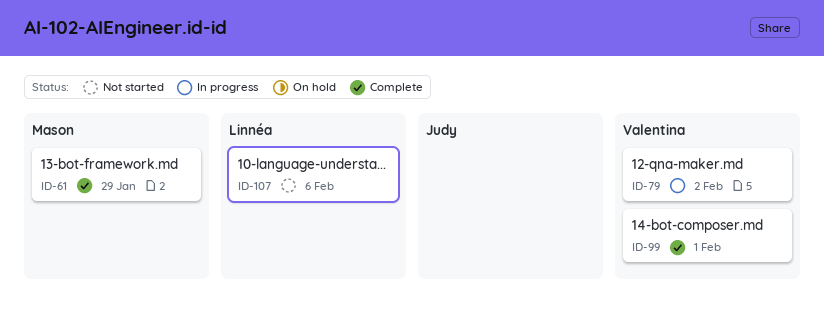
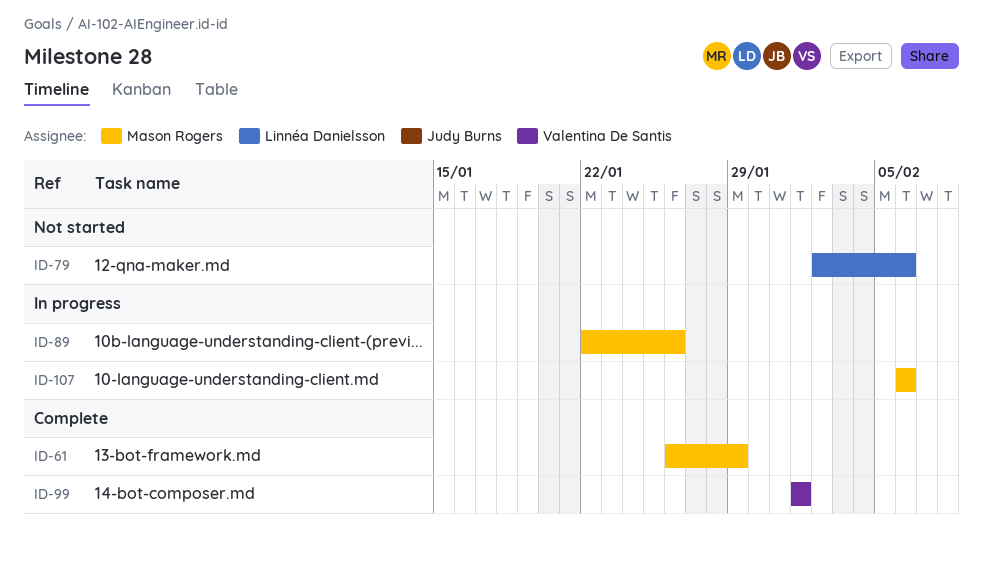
ID-79, status: In progress -> Not started
ID-79, owner: Valentina De Santis -> Linnéa Danielsson
ID-79, due: Feb 2 -> Feb 6
ID-89: none -> present
ID-107, status: Not started -> In progress
ID-107, owner: Linnéa Danielsson -> Mason Rogers

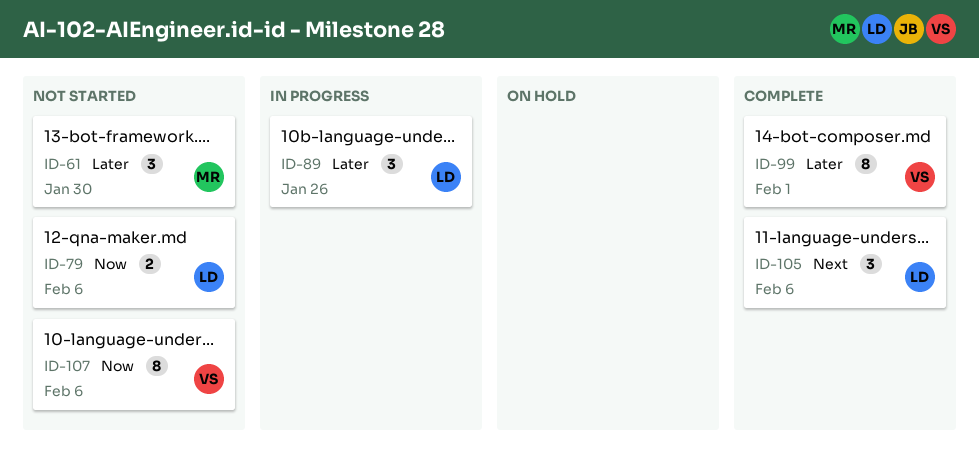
ID-61, status: Complete -> Not started
ID-61, due: Jan 29 -> Jan 30
ID-89, owner: Mason Rogers -> Linnéa Danielsson
ID-105: none -> present
ID-107, status: In progress -> Not started
ID-107, owner: Mason Rogers -> Valentina De Santis

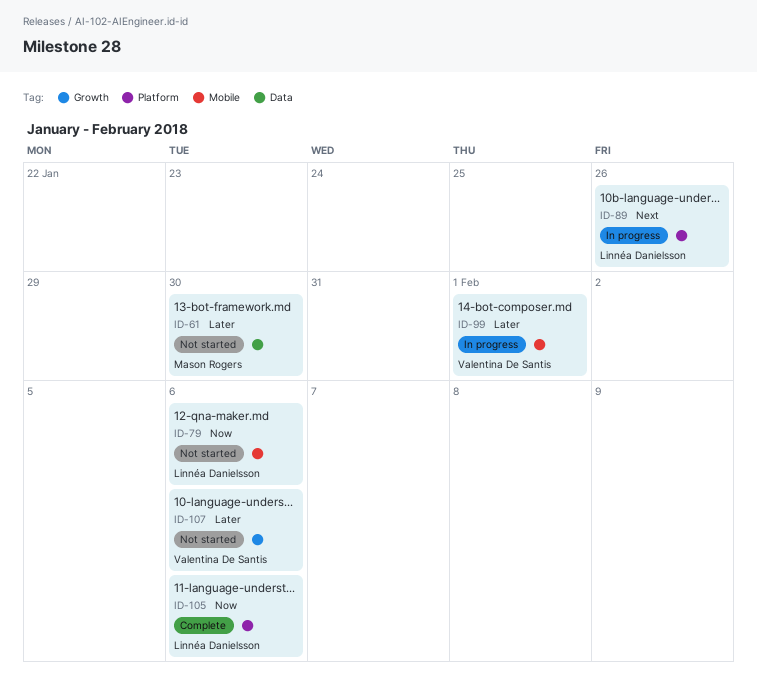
ID-89, priority: Later -> Next
ID-99, status: Complete -> In progress
ID-105, priority: Next -> Now
ID-107, priority: Now -> Later

